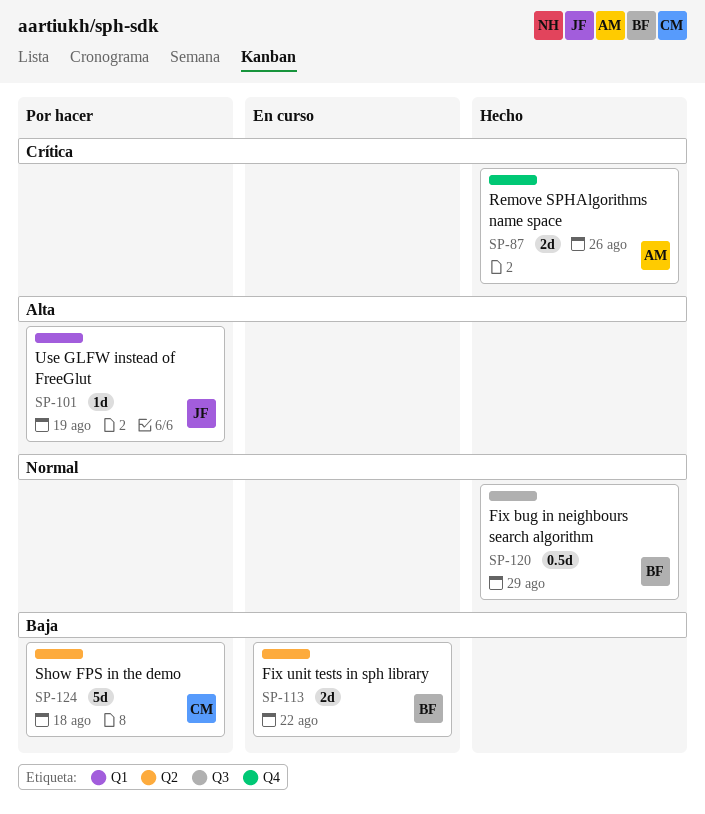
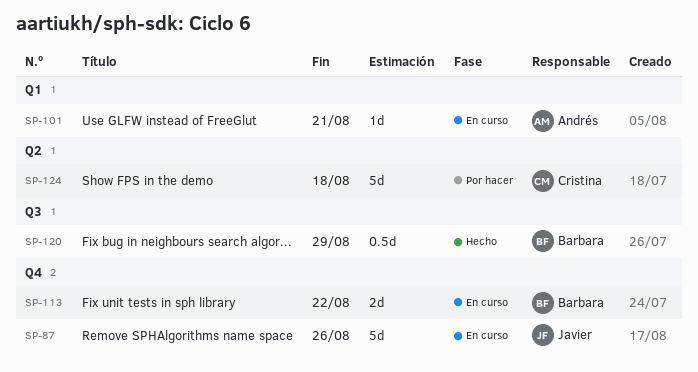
SP-87, status: Hecho -> En curso
SP-87, owner: Andrés -> Javier
SP-87, estimate: 2d -> 5d
SP-101, status: Por hacer -> En curso
SP-101, owner: Javier -> Andrés
SP-101, due: Aug 19 -> Aug 21
SP-113, label: Q2 -> Q4

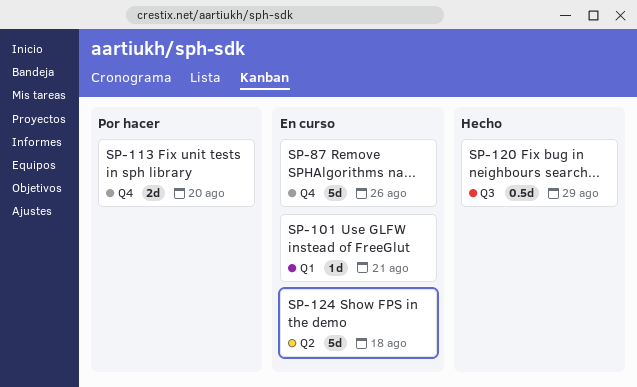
SP-113, status: En curso -> Por hacer
SP-113, due: Aug 22 -> Aug 20
SP-124, status: Por hacer -> En curso

